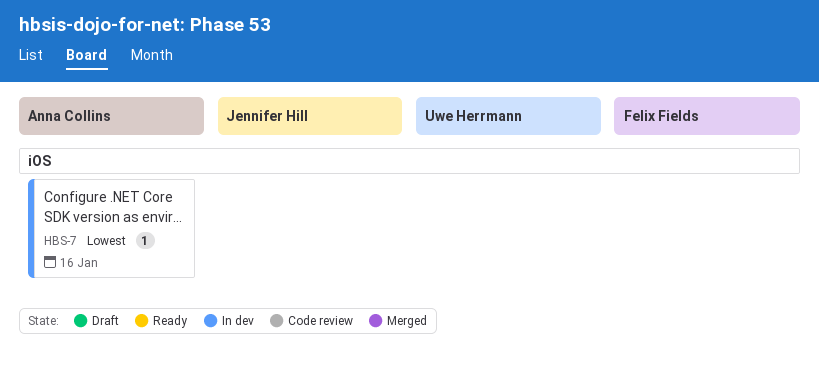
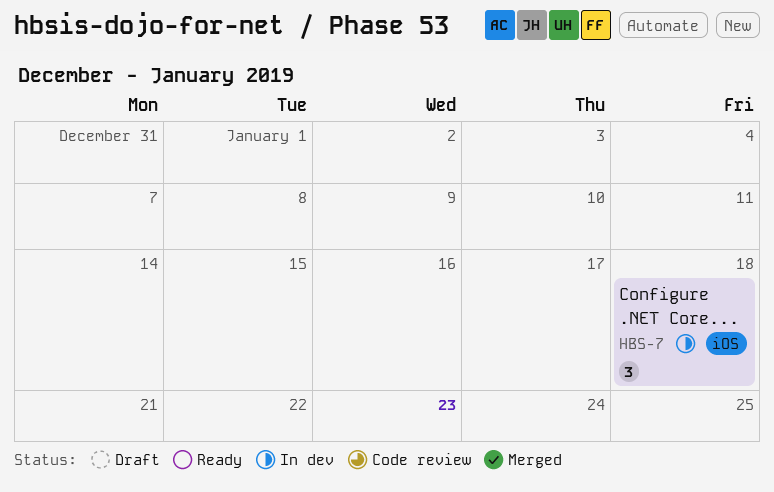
HBS-7, estimate: 1 -> 3
HBS-7, due: Jan 16 -> Jan 18

